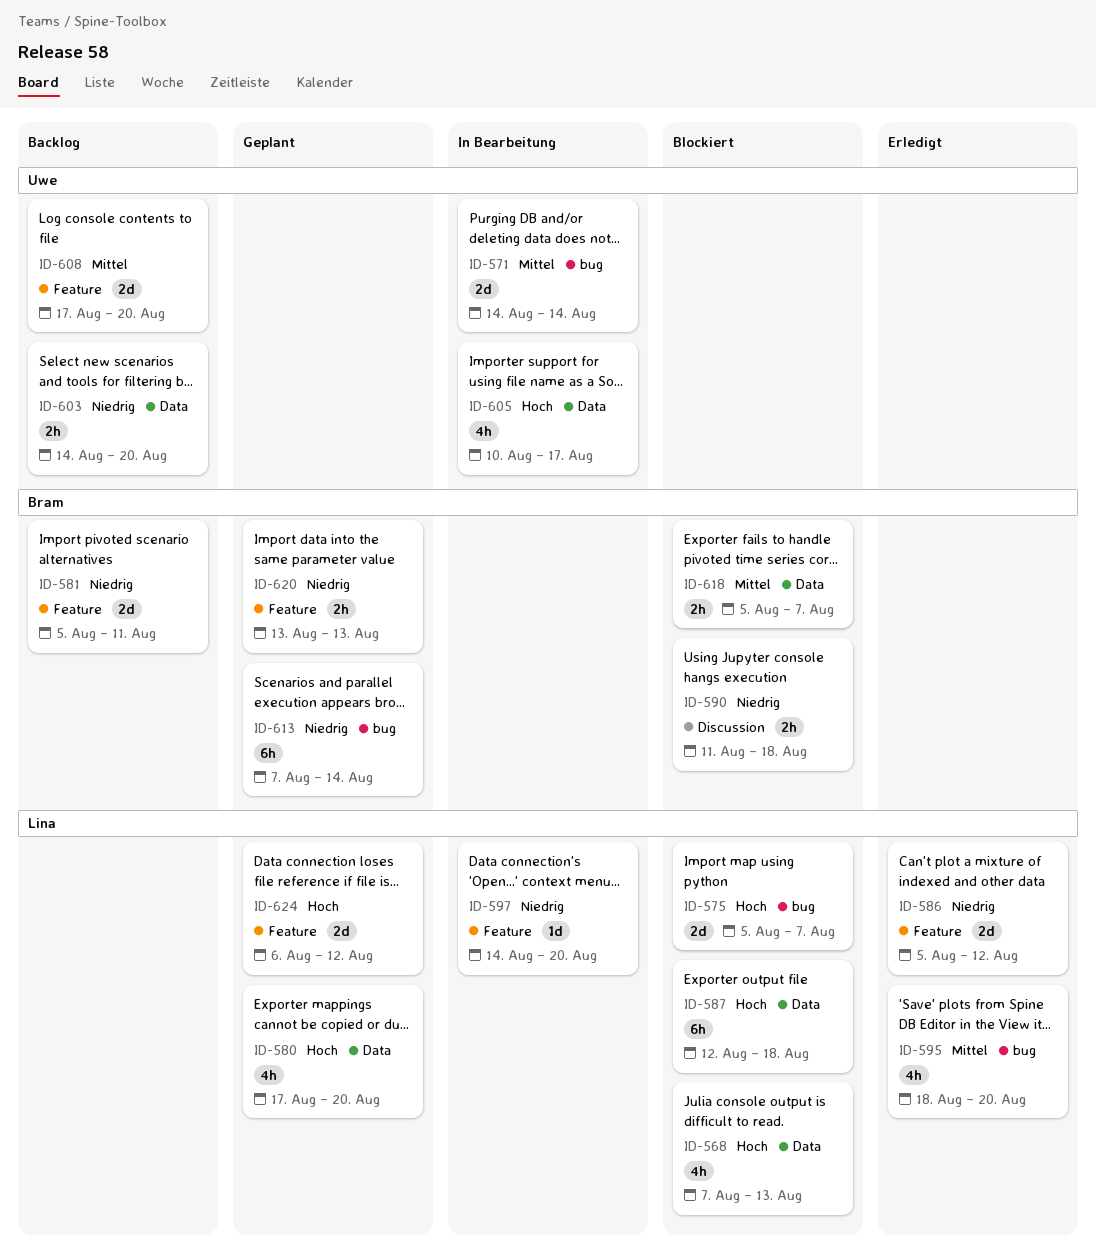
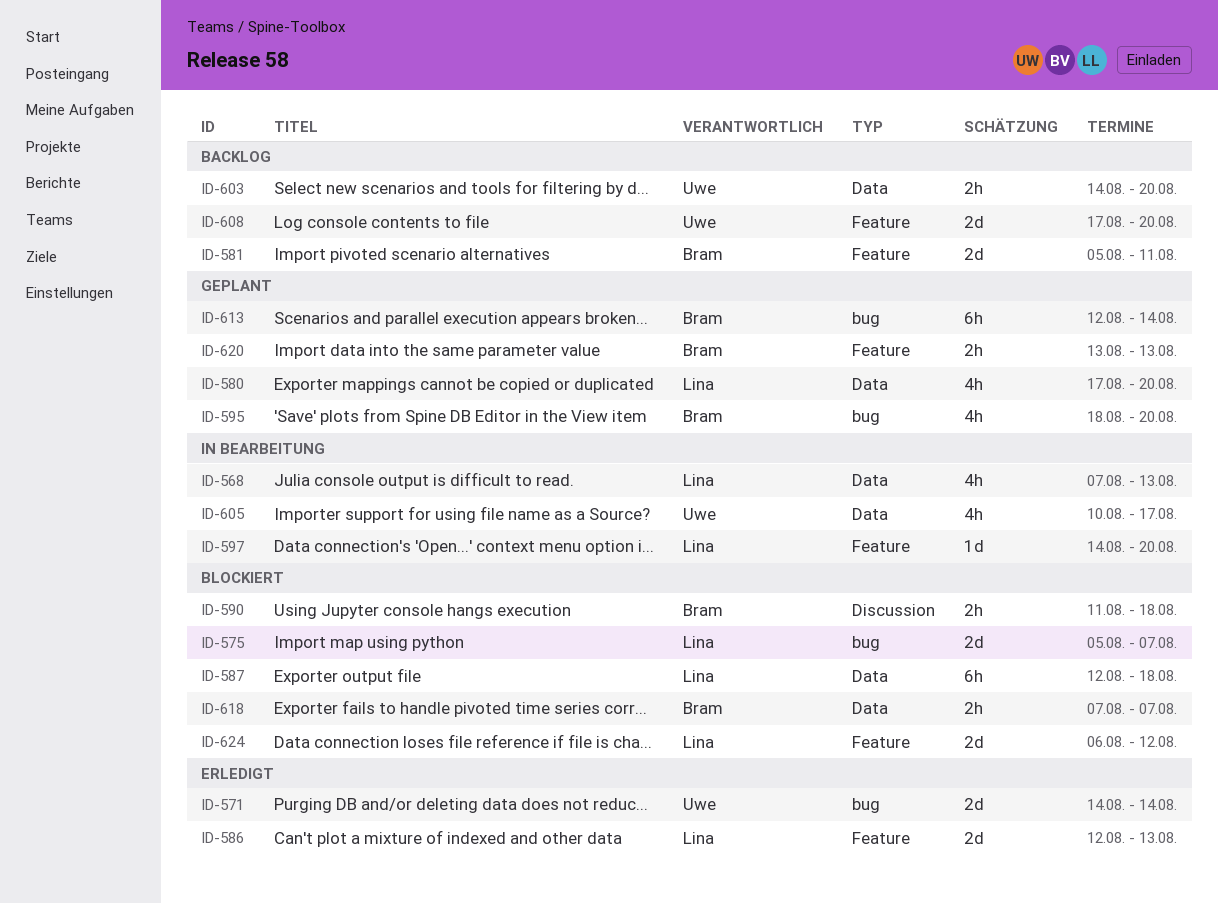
ID-568, status: Blockiert -> In Bearbeitung
ID-571, status: In Bearbeitung -> Erledigt
ID-586, start: Aug 5 -> Aug 12
ID-586, due: Aug 12 -> Aug 13
ID-595, status: Erledigt -> Geplant
ID-595, owner: Lina -> Bram
ID-613, start: Aug 7 -> Aug 12
ID-618, start: Aug 5 -> Aug 7
ID-624, status: Geplant -> Blockiert

